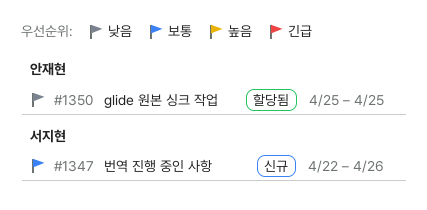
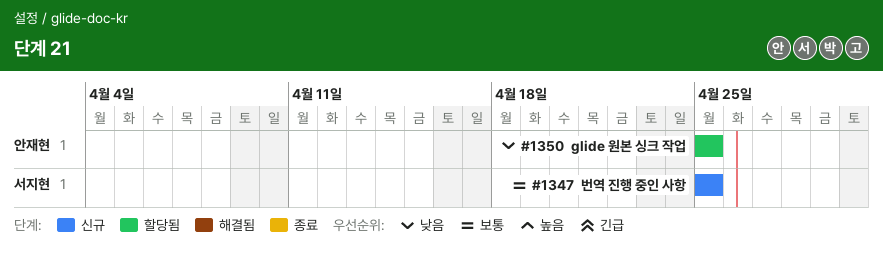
#1347, start: Apr 22 -> Apr 25
#1347, due: Apr 26 -> Apr 25

